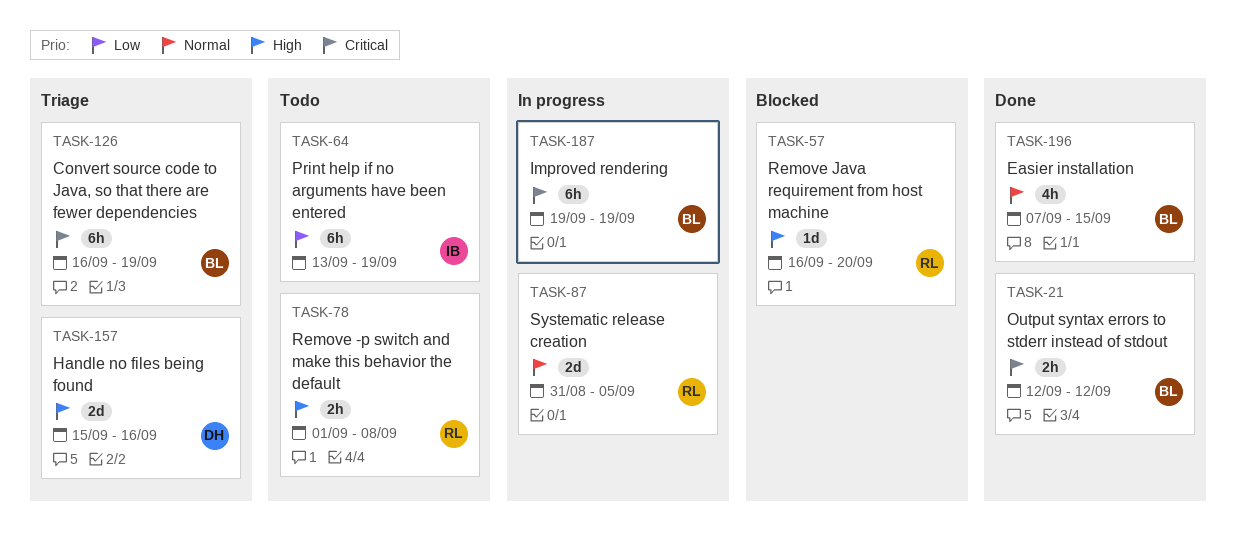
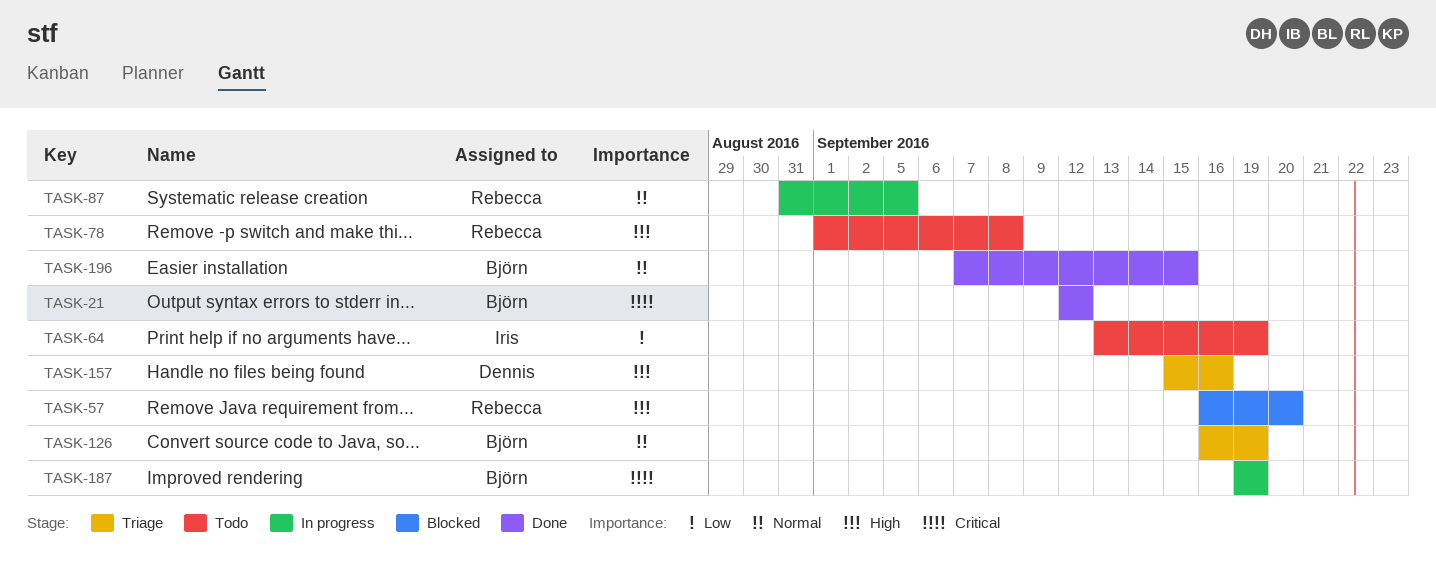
TASK-126, priority: Critical -> Normal

